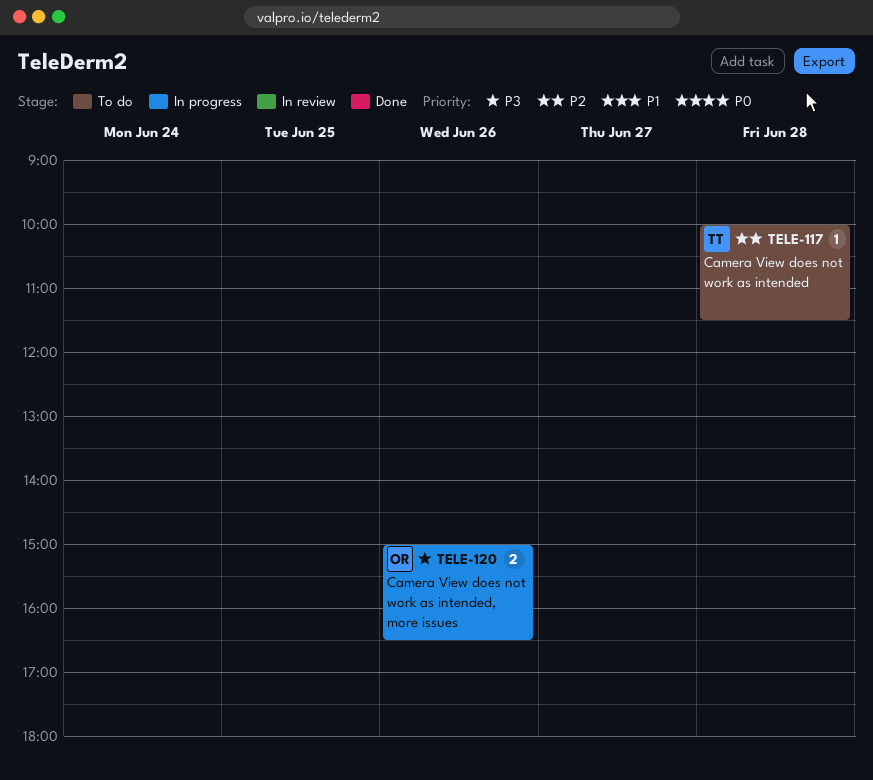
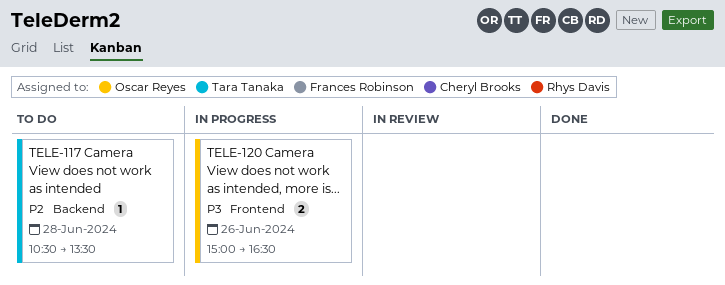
TELE-117, begins: 10:00 -> 10:30
TELE-117, ends: 11:30 -> 13:30

